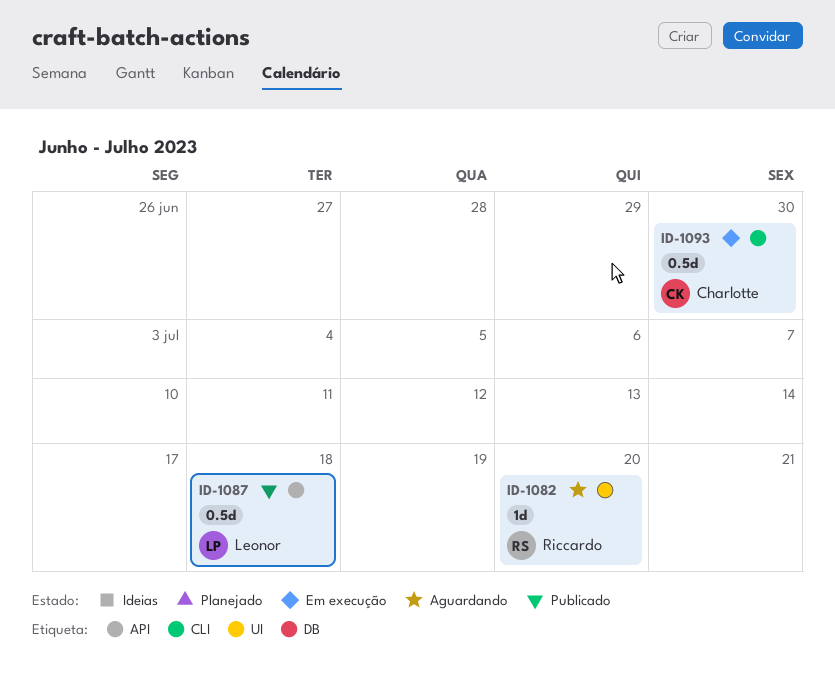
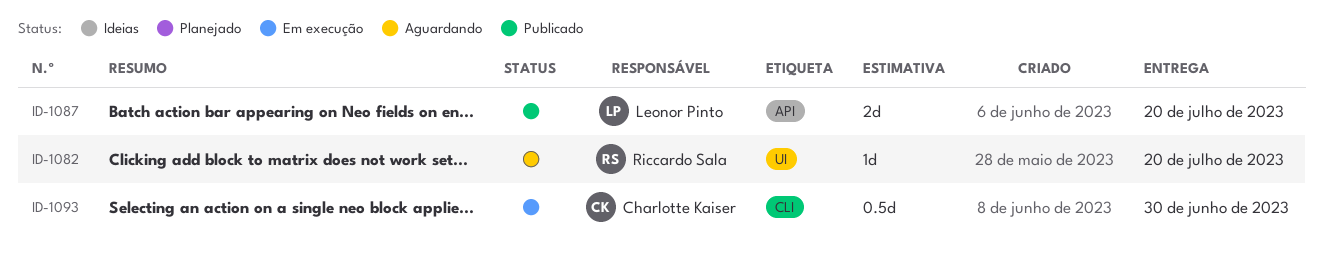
ID-1087, estimate: 0.5d -> 2d
ID-1087, due: Jul 18 -> Jul 20

